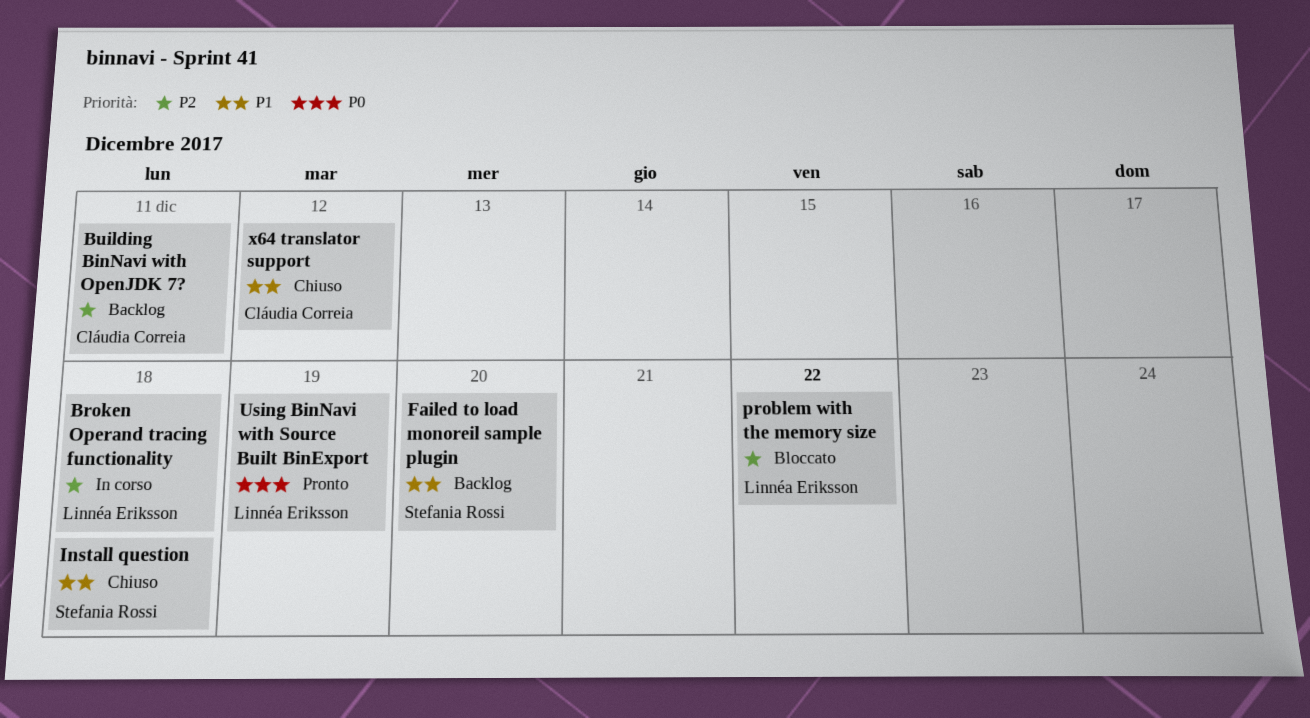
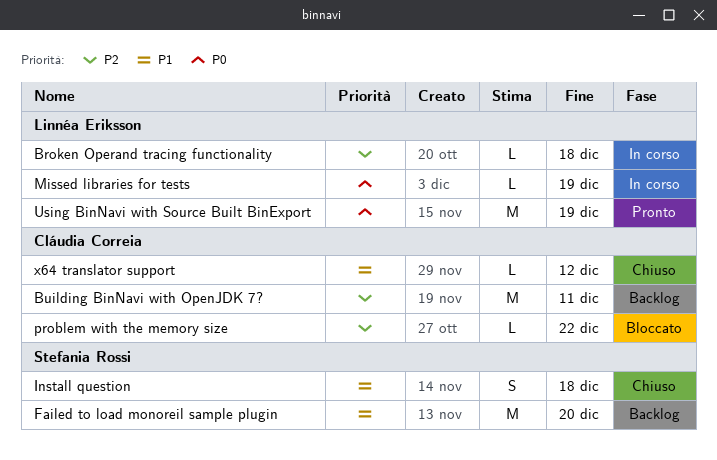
Missed libraries for tests: none -> present
problem with the memory size, owner: Linnéa Eriksson -> Cláudia Correia

